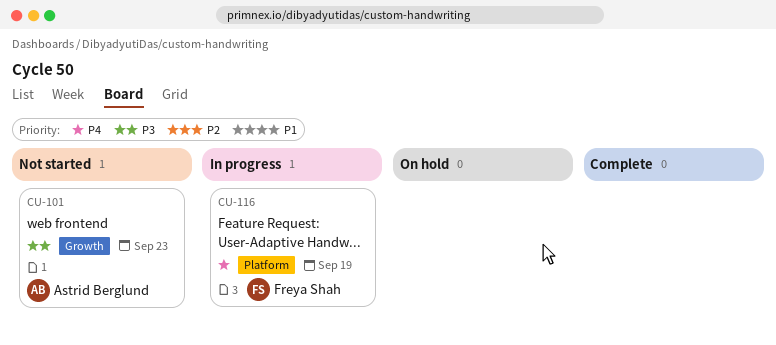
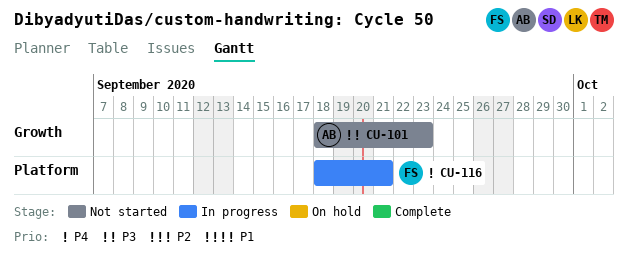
CU-116, due: Sep 19 -> Sep 21

